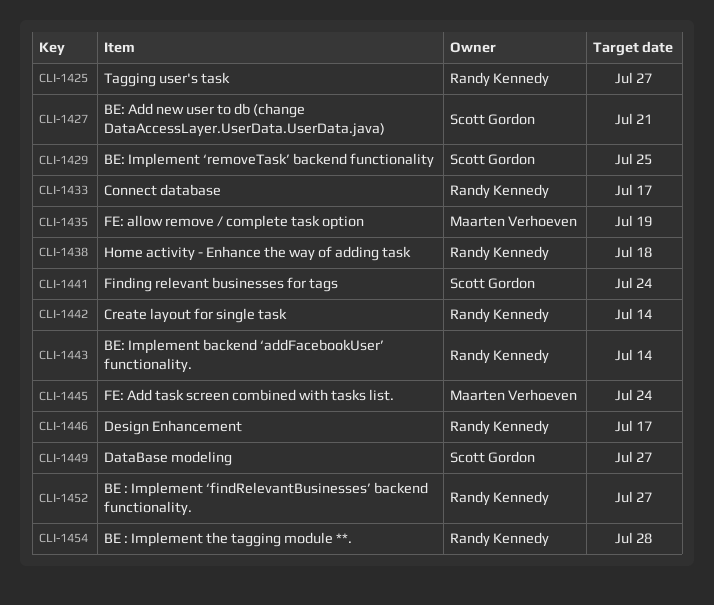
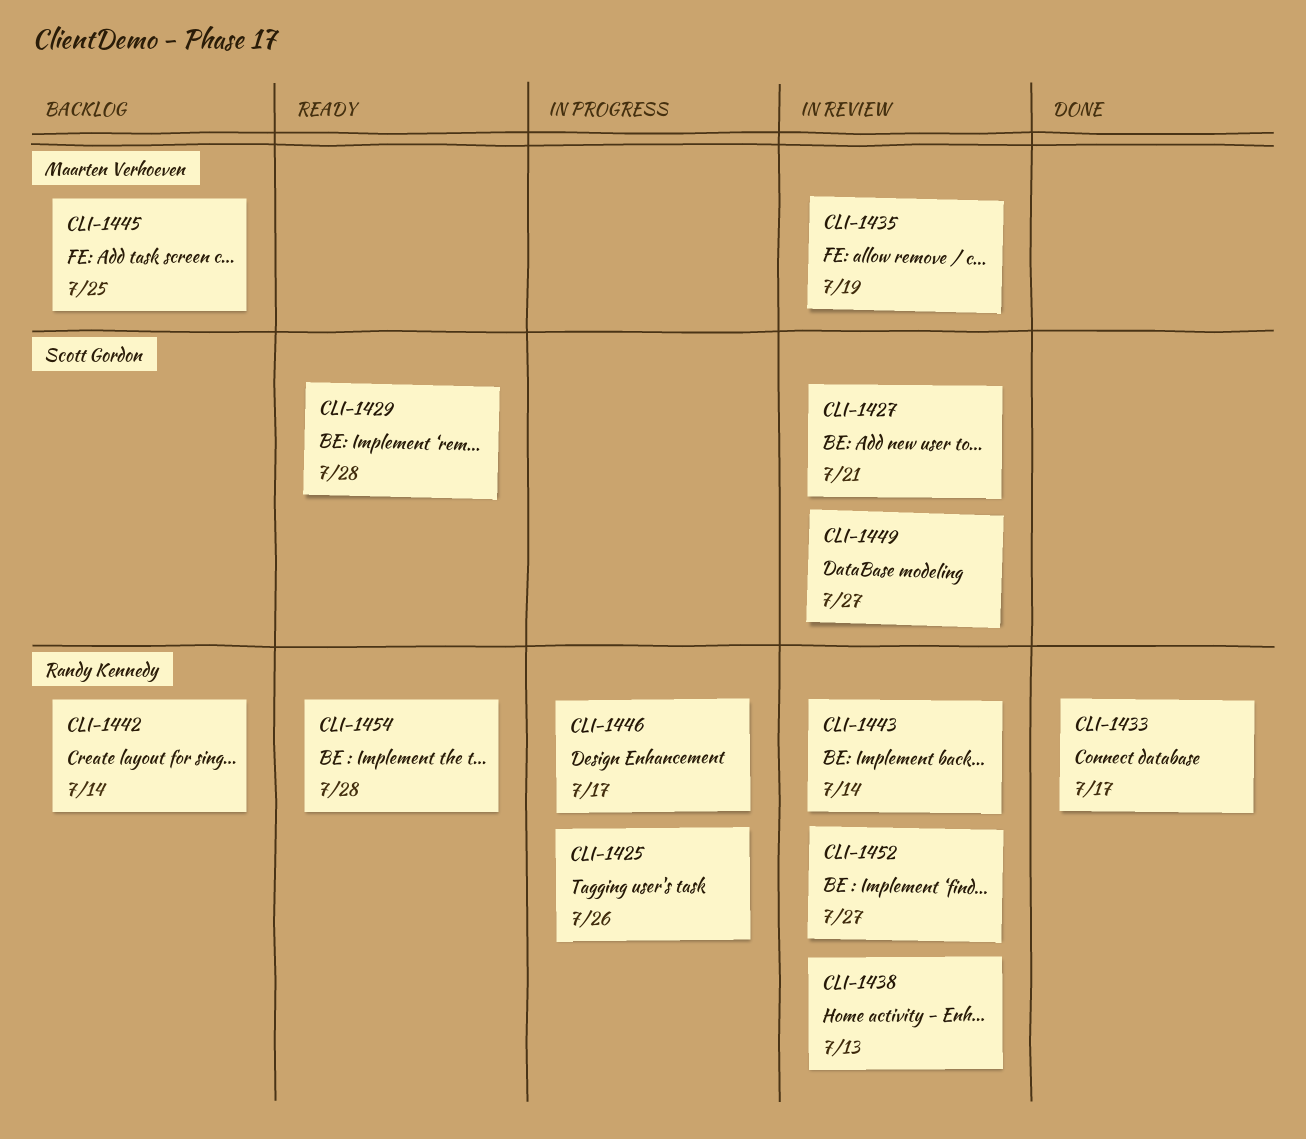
CLI-1425, due: Jul 27 -> Jul 26
CLI-1429, due: Jul 25 -> Jul 28
CLI-1438, due: Jul 18 -> Jul 13
CLI-1441: present -> none
CLI-1445, due: Jul 24 -> Jul 25

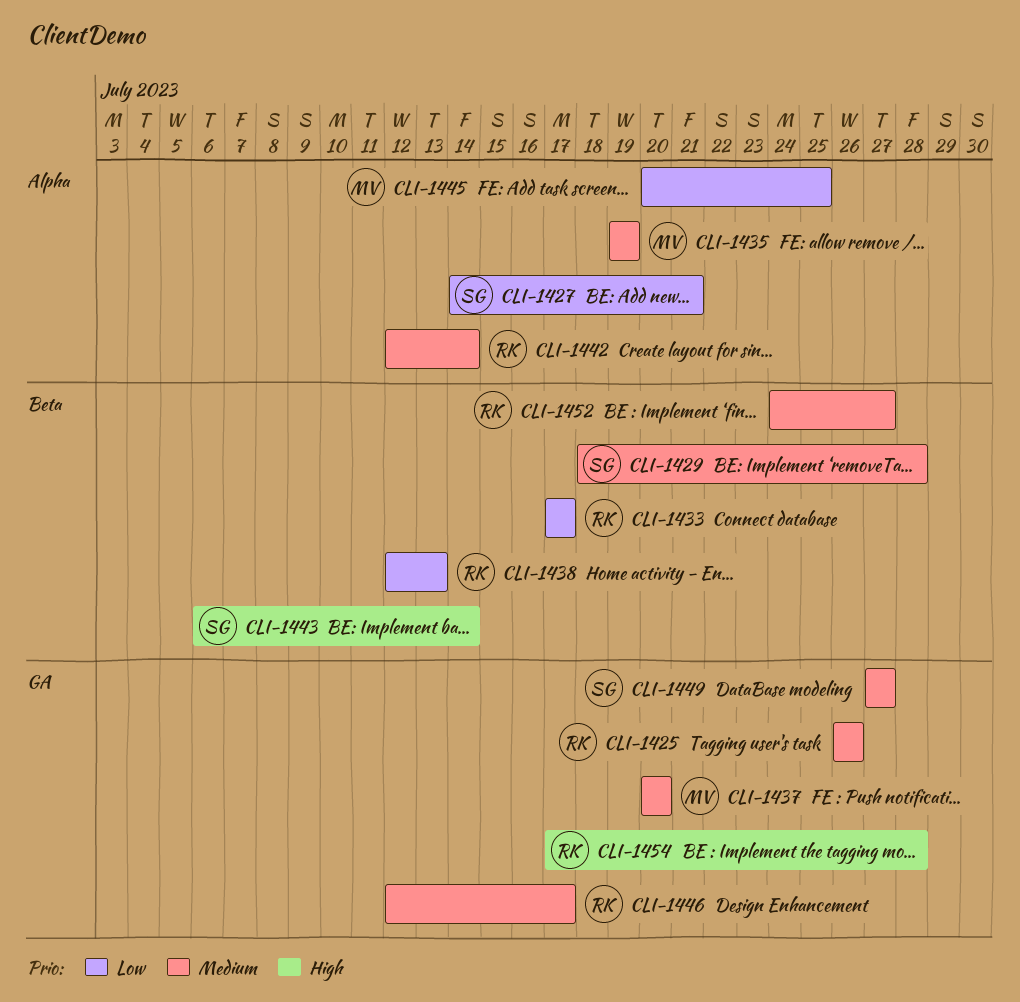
CLI-1437: none -> present
CLI-1443, owner: Randy Kennedy -> Scott Gordon

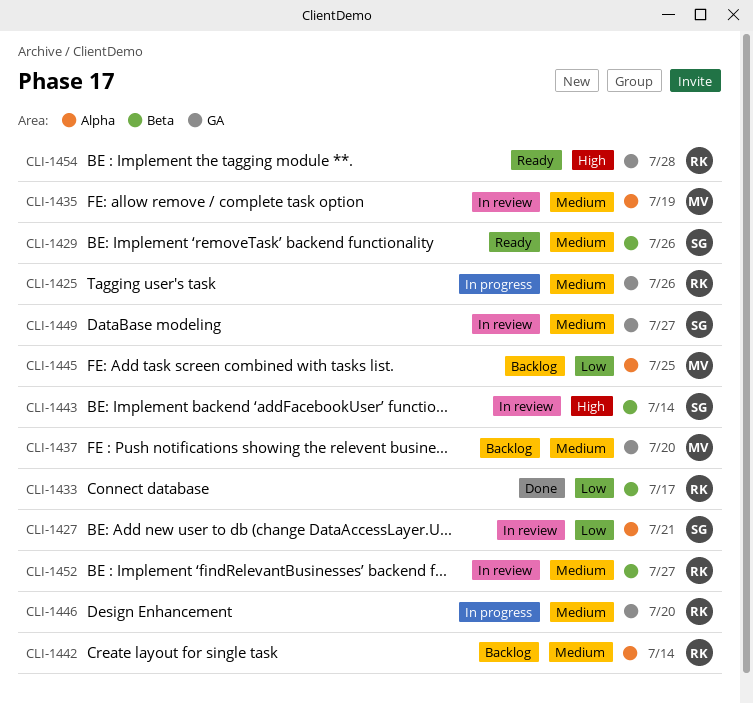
CLI-1429, due: Jul 28 -> Jul 26
CLI-1438: present -> none
CLI-1446, due: Jul 17 -> Jul 20

